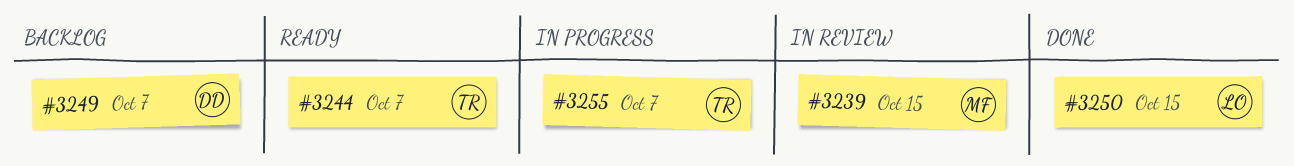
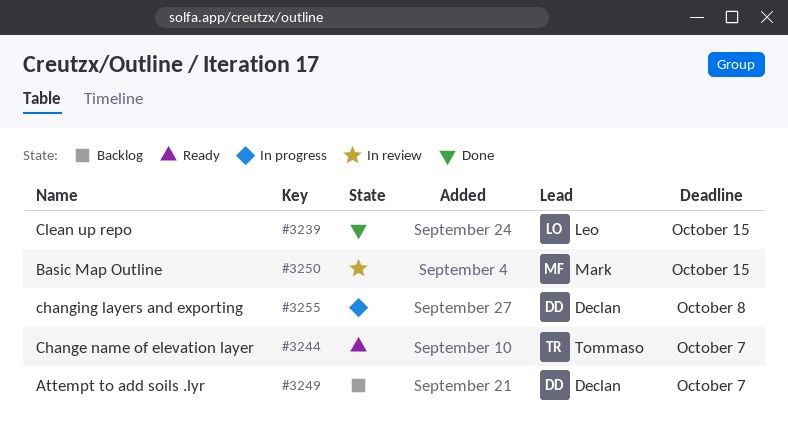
#3239, status: In review -> Done
#3239, owner: Mark -> Leo
#3250, status: Done -> In review
#3250, owner: Leo -> Mark
#3255, owner: Tommaso -> Declan
#3255, due: Oct 7 -> Oct 8

